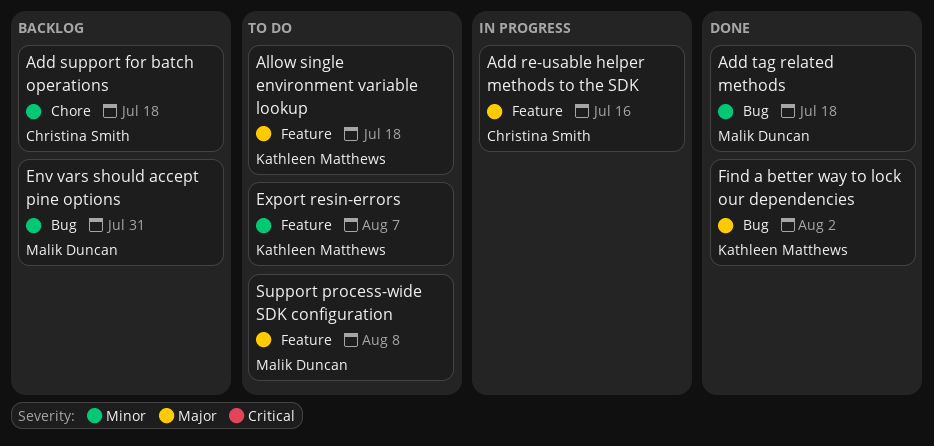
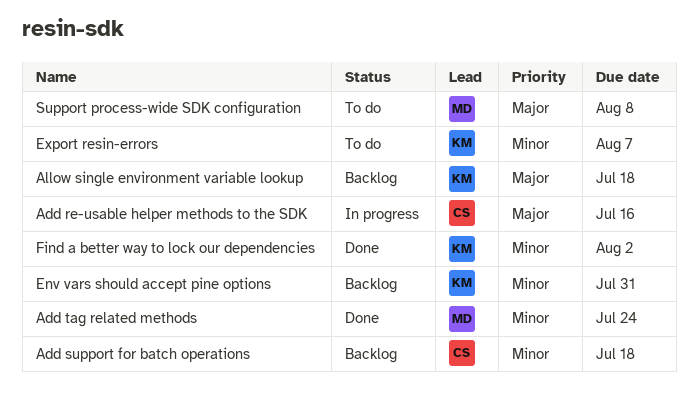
Add tag related methods, due: Jul 18 -> Jul 24
Allow single environment variable lookup, status: To do -> Backlog
Env vars should accept pine options, owner: Malik Duncan -> Kathleen Matthews
Find a better way to lock our dependencies, priority: Major -> Minor

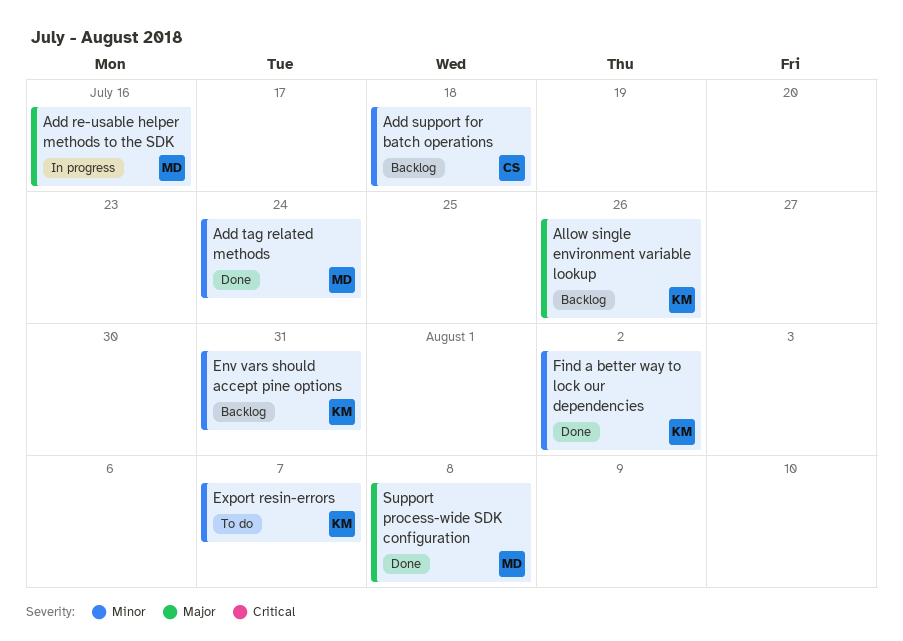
Add re-usable helper methods to the SDK, owner: CS -> MD
Allow single environment variable lookup, due: Jul 18 -> Jul 26
Support process-wide SDK configuration, status: To do -> Done

